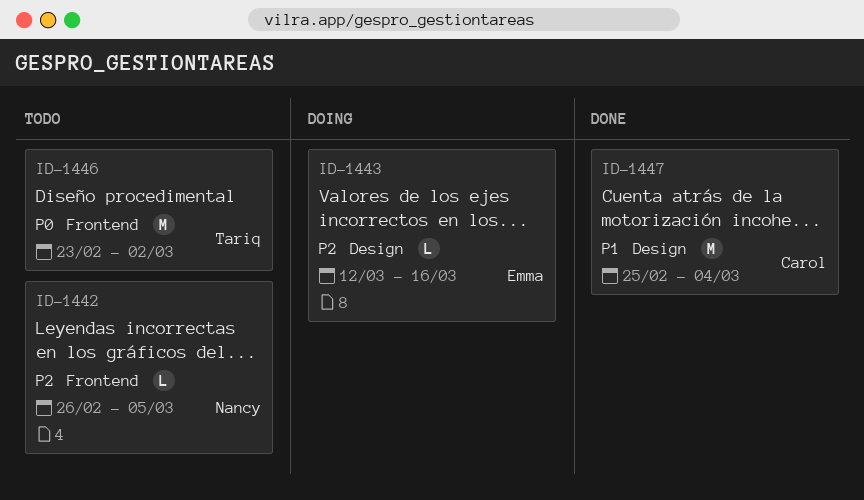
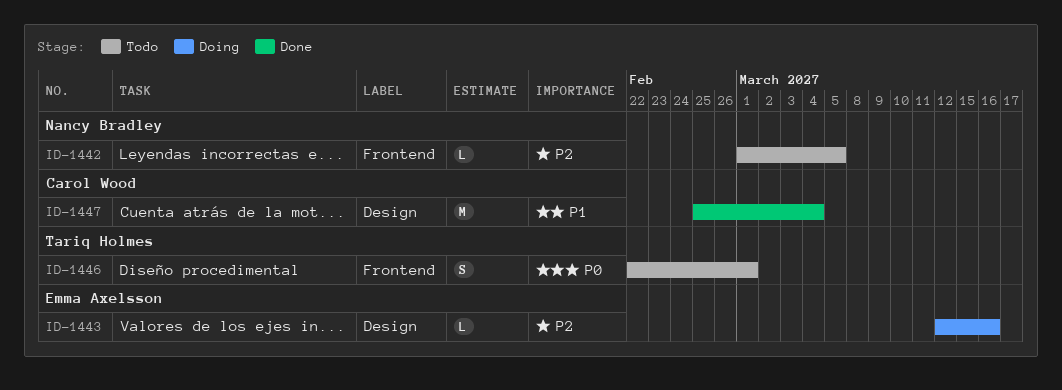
ID-1442, start: Feb 26 -> Mar 1
ID-1446, estimate: M -> S
ID-1446, start: Feb 23 -> Feb 22
ID-1446, due: Mar 2 -> Mar 1

